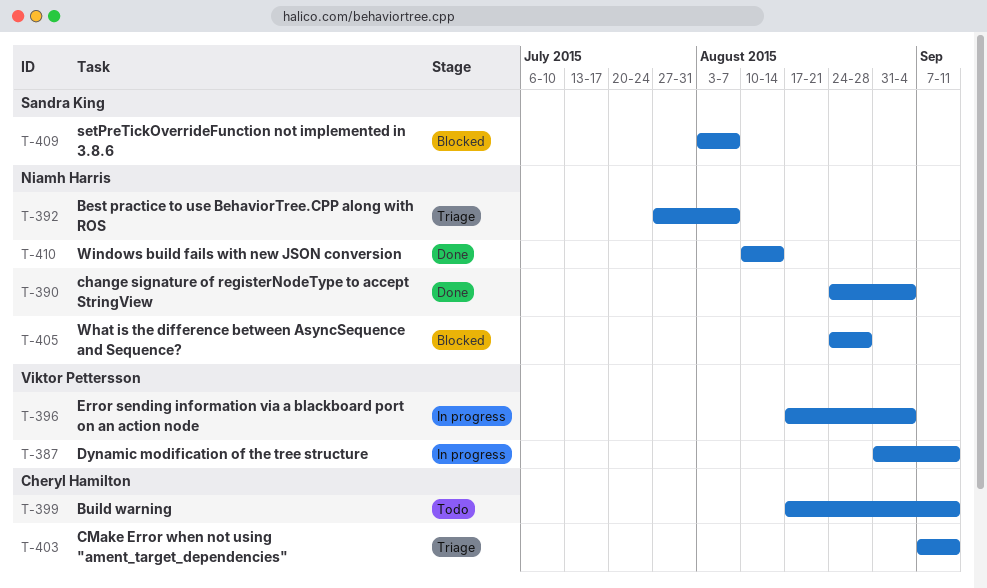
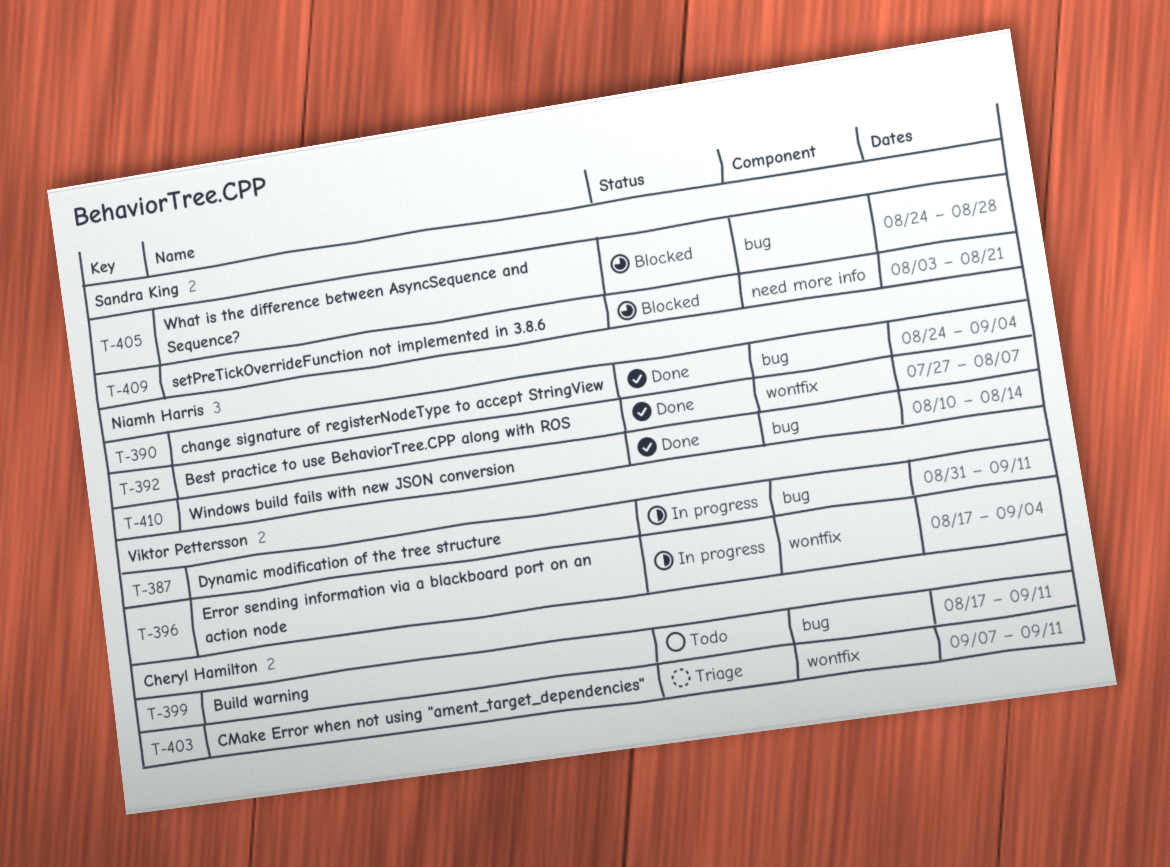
T-392, status: Triage -> Done
T-405, owner: Niamh Harris -> Sandra King
T-409, due: Aug 7 -> Aug 21

